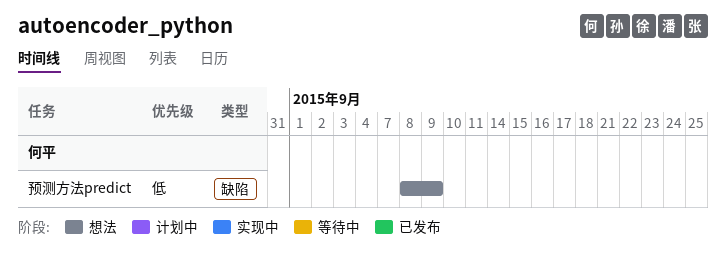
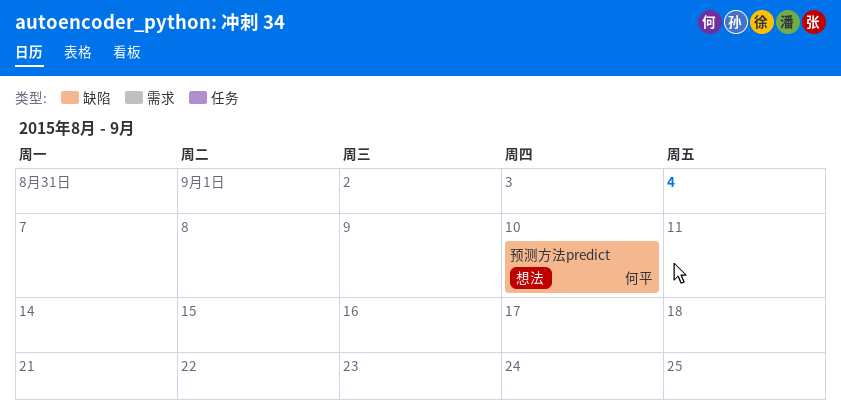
预测方法predict, due: Sep 9 -> Sep 10

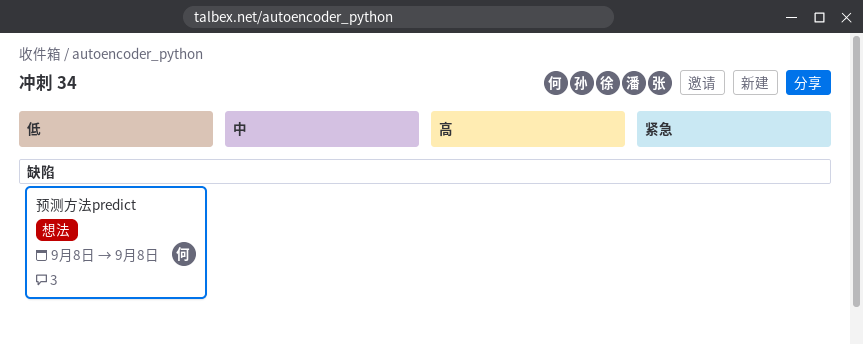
预测方法predict, due: Sep 10 -> Sep 8

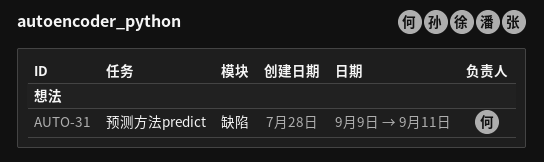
预测方法predict, start: Sep 8 -> Sep 9
预测方法predict, due: Sep 8 -> Sep 11

